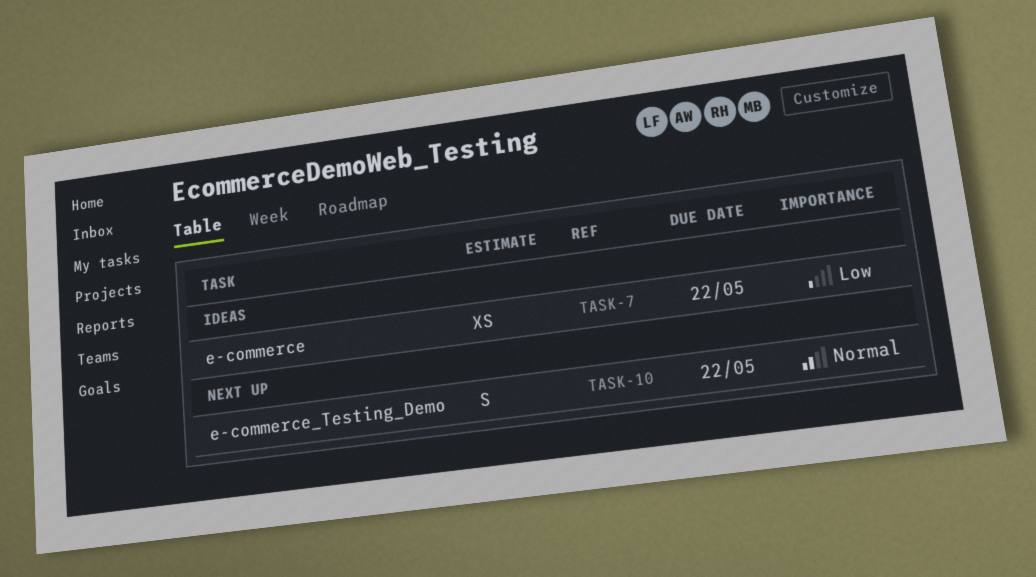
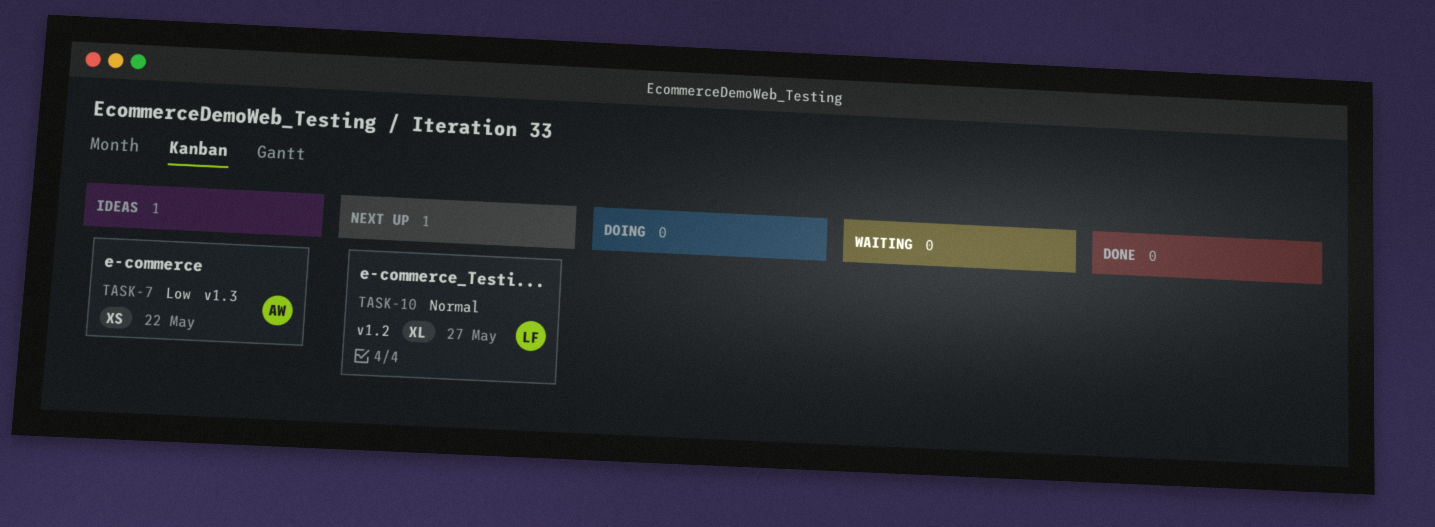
TASK-10, estimate: S -> XL
TASK-10, due: May 22 -> May 27

